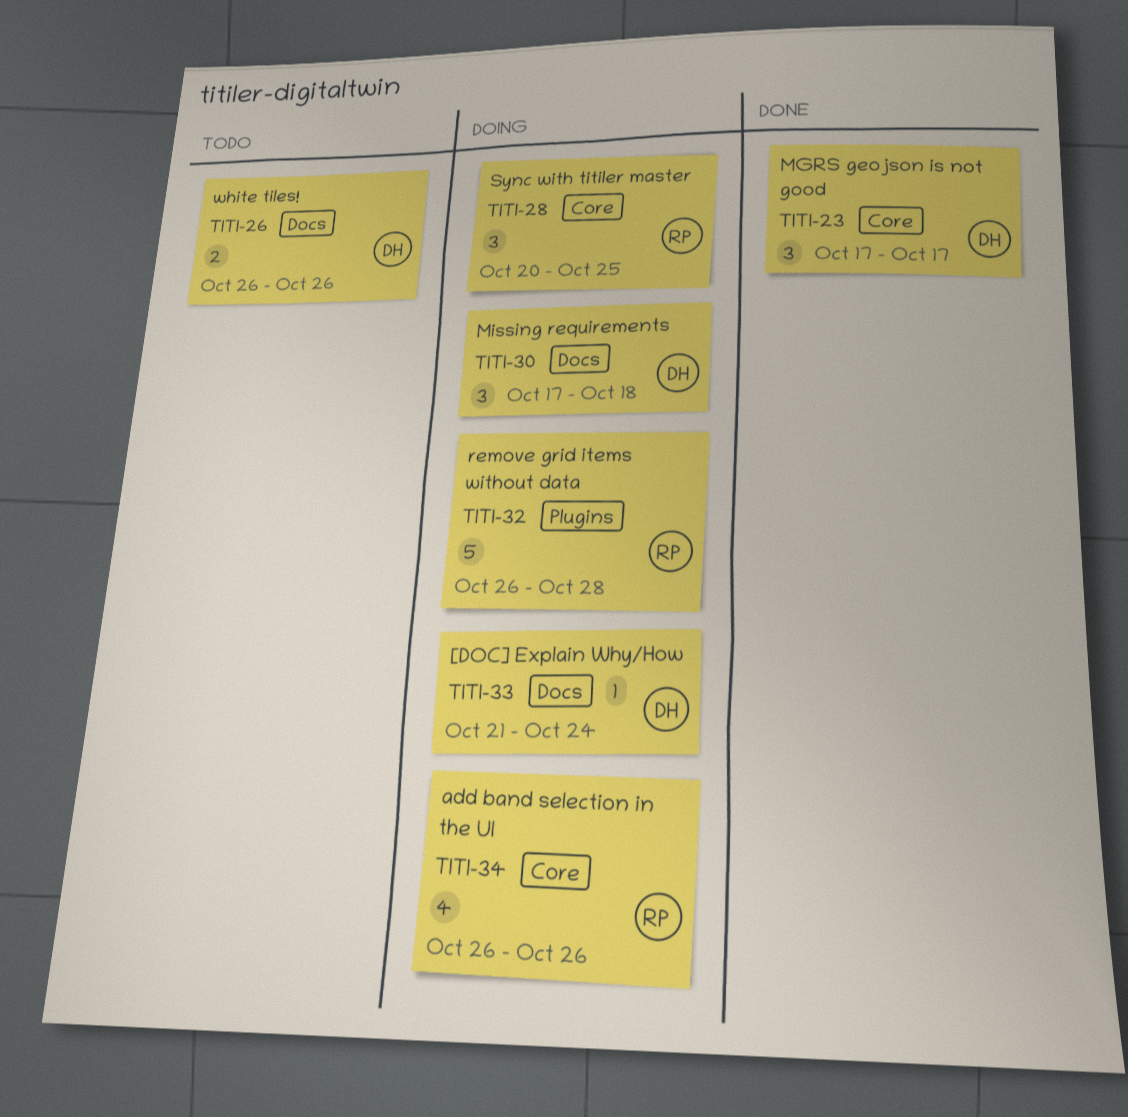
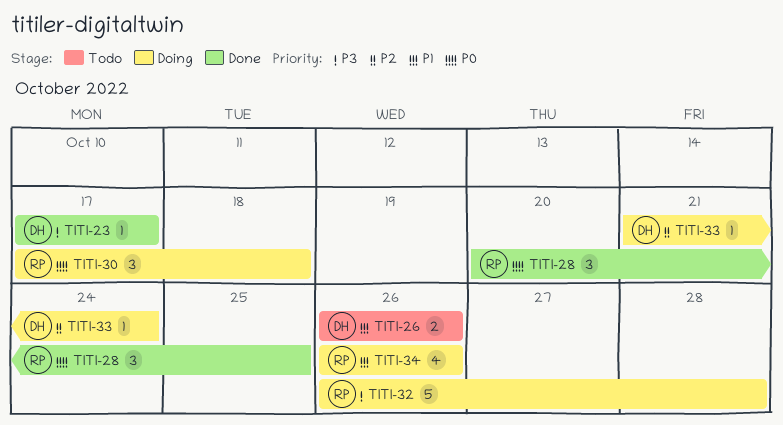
TITI-23, estimate: 3 -> 1
TITI-28, status: Doing -> Done
TITI-30, owner: DH -> RP

